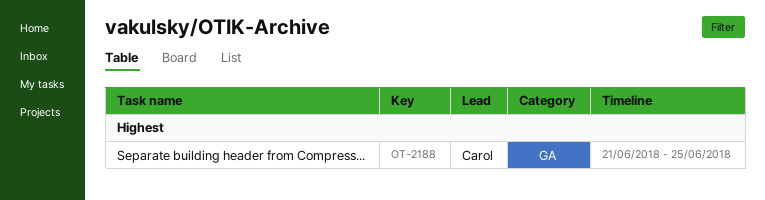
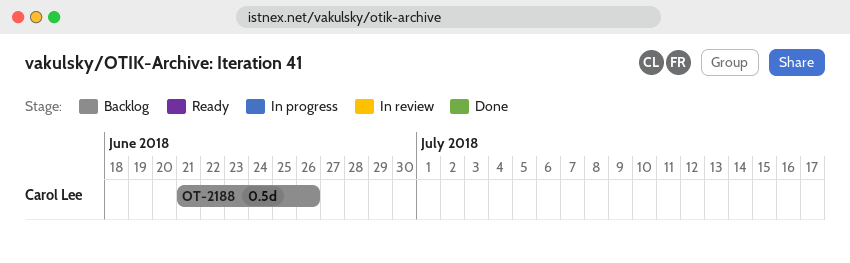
OT-2188, due: Jun 25 -> Jun 26

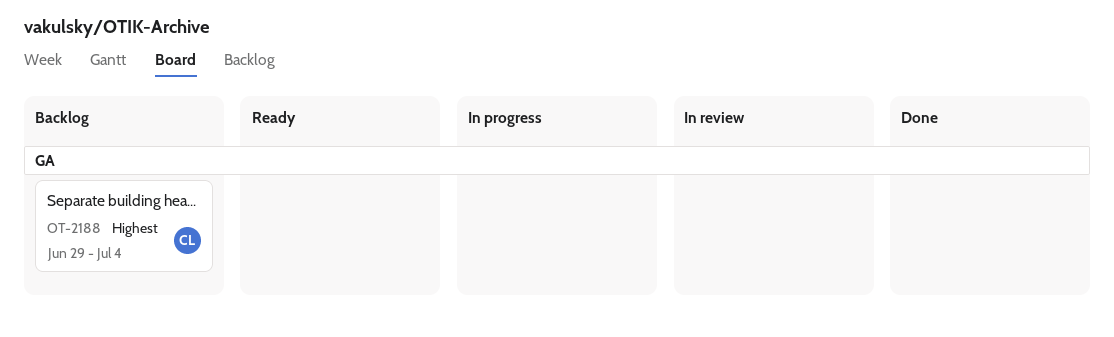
OT-2188, start: Jun 21 -> Jun 29
OT-2188, due: Jun 26 -> Jul 4

